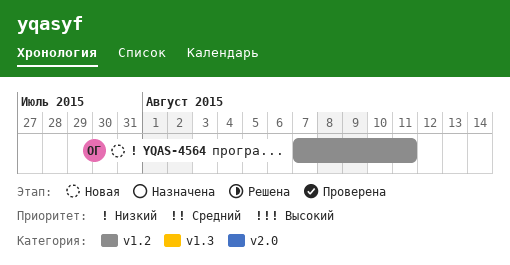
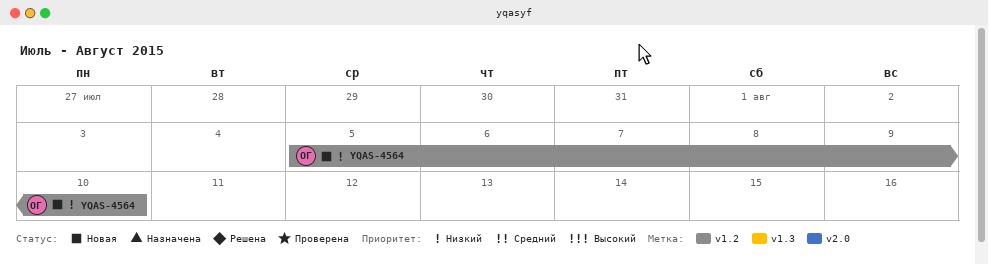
YQAS-4564, start: Aug 7 -> Aug 5
YQAS-4564, due: Aug 11 -> Aug 10

